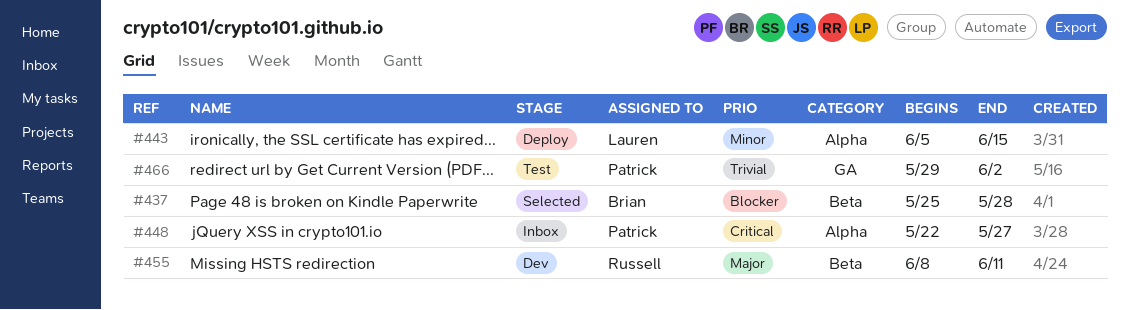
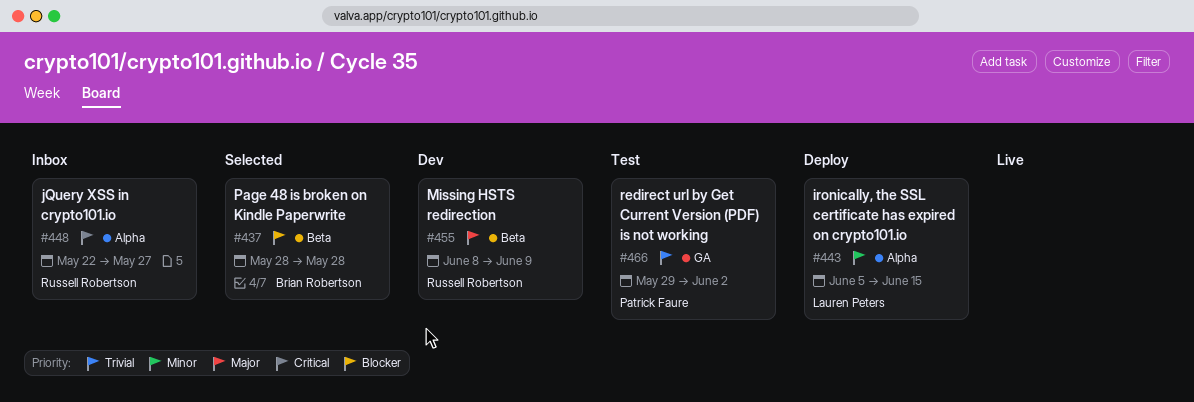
#437, start: May 25 -> May 28
#448, owner: Patrick Faure -> Russell Robertson
#455, due: Jun 11 -> Jun 9

